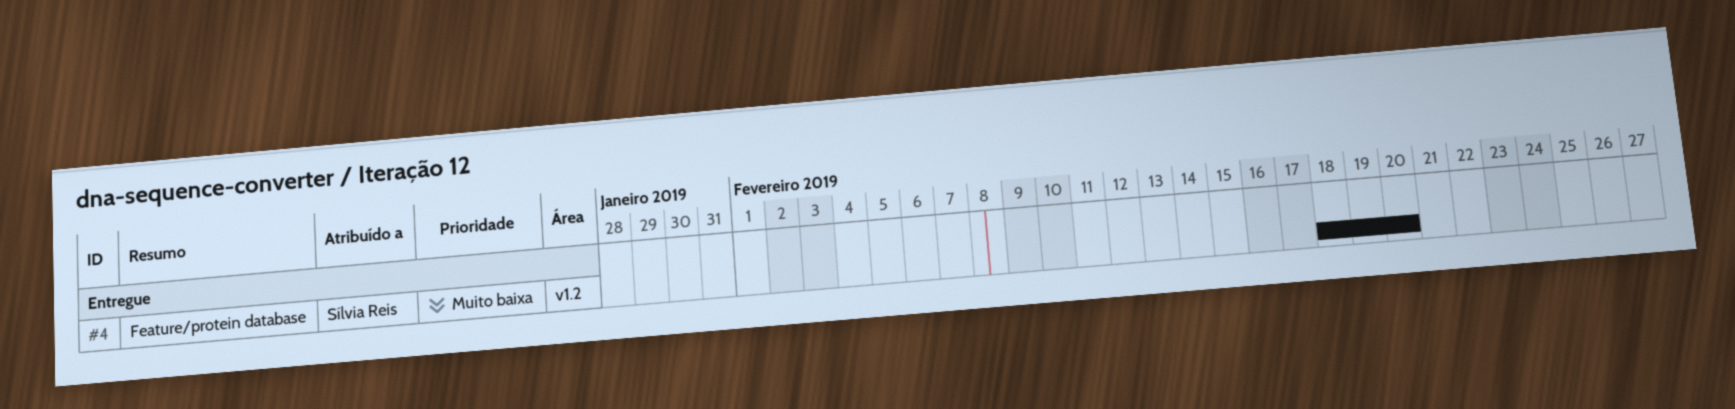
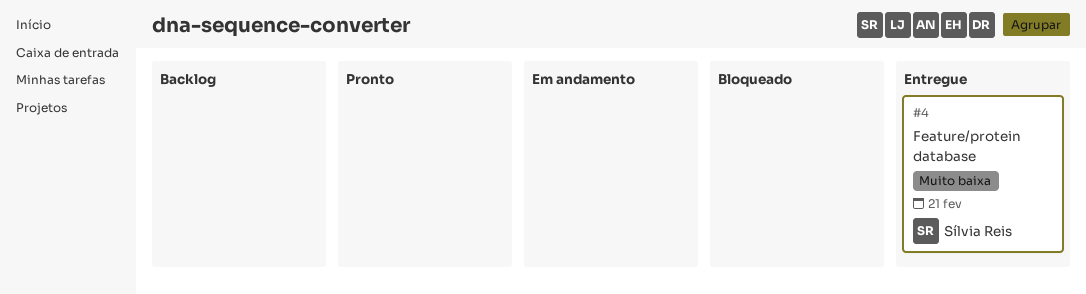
#4, due: Feb 20 -> Feb 21

